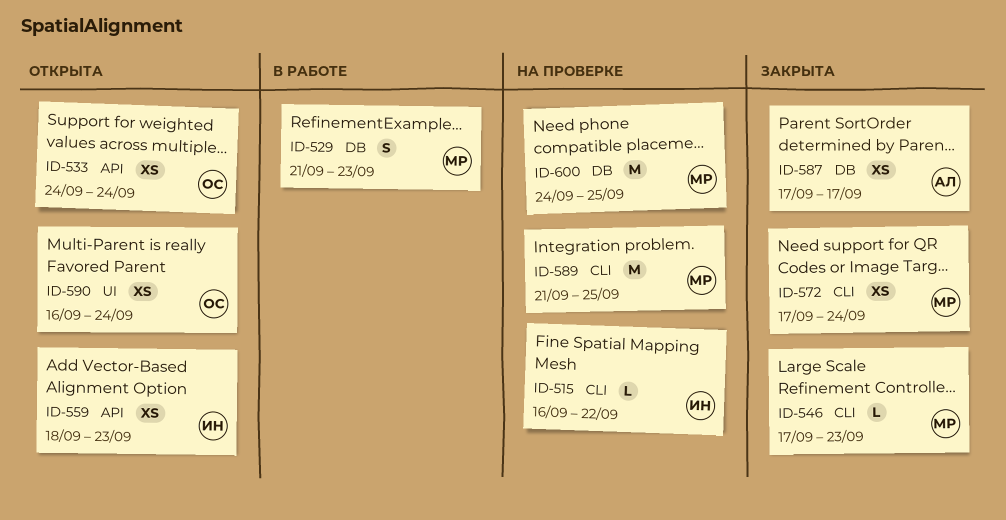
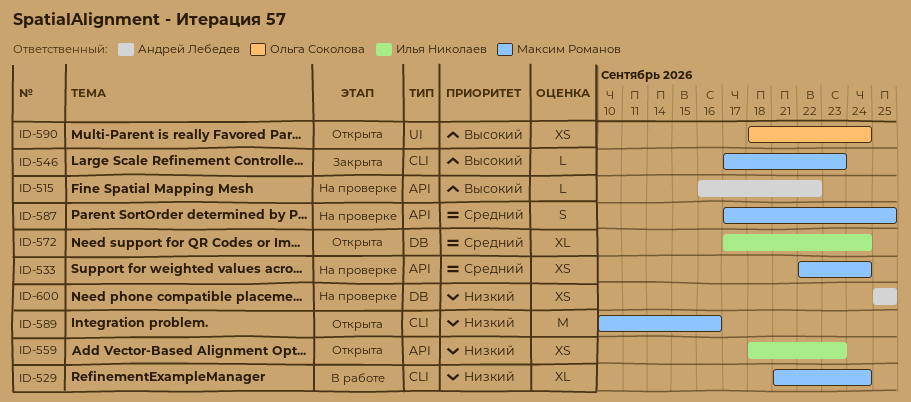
ID-515, owner: Илья Николаев -> Андрей Лебедев
ID-515, label: CLI -> API
ID-529, label: DB -> CLI
ID-529, estimate: S -> XL
ID-529, due: Sep 23 -> Sep 24
ID-533, status: Открыта -> На проверке
ID-533, owner: Ольга Соколова -> Максим Романов
ID-533, start: Sep 24 -> Sep 22
ID-572, status: Закрыта -> Открыта
ID-572, owner: Максим Романов -> Илья Николаев
ID-572, label: CLI -> DB
ID-572, estimate: XS -> XL
ID-587, status: Закрыта -> На проверке
ID-587, owner: Андрей Лебедев -> Максим Романов
ID-587, label: DB -> API
ID-587, estimate: XS -> S
ID-587, due: Sep 17 -> Sep 25
ID-589, status: На проверке -> Открыта
ID-589, start: Sep 21 -> Sep 10
ID-589, due: Sep 25 -> Sep 16
ID-590, start: Sep 16 -> Sep 18
ID-600, owner: Максим Романов -> Андрей Лебедев
ID-600, estimate: M -> XS
ID-600, start: Sep 24 -> Sep 25

